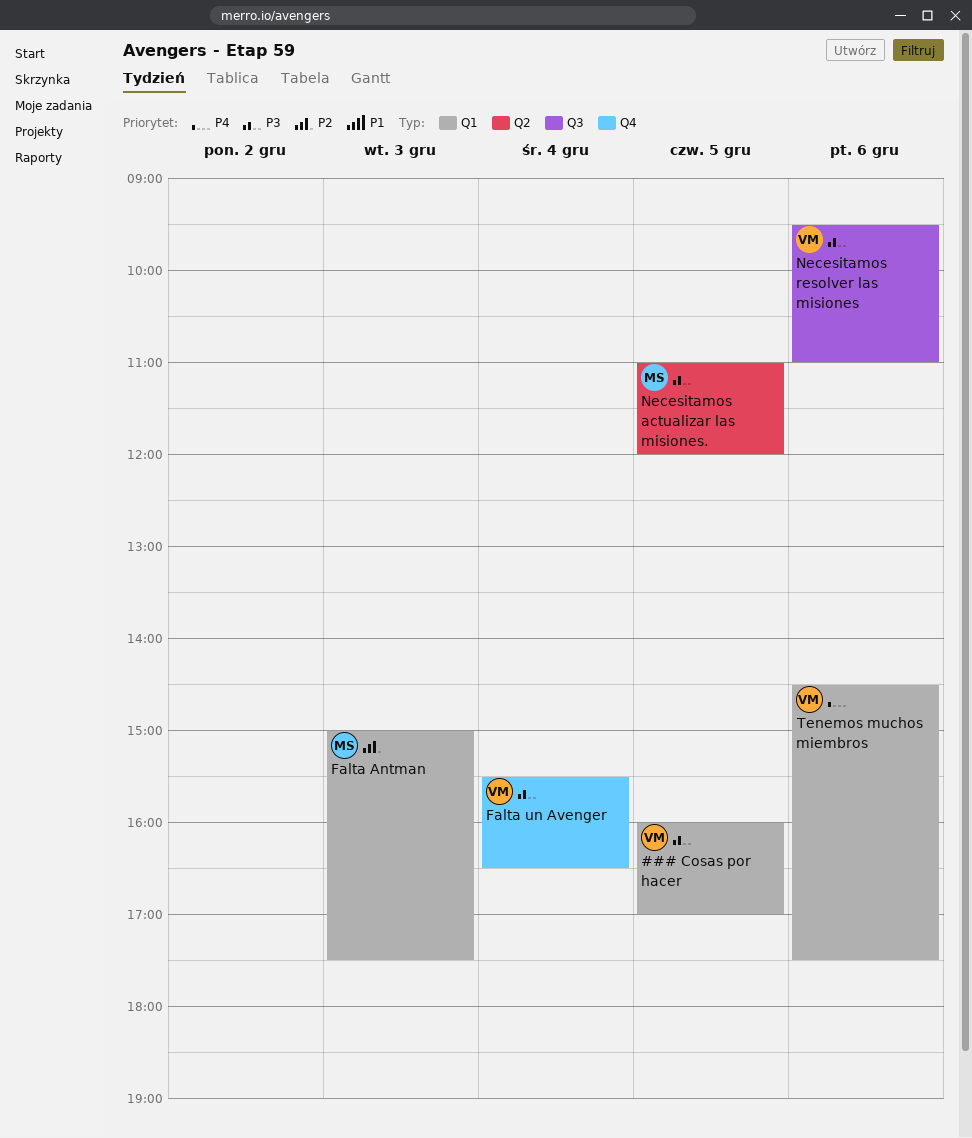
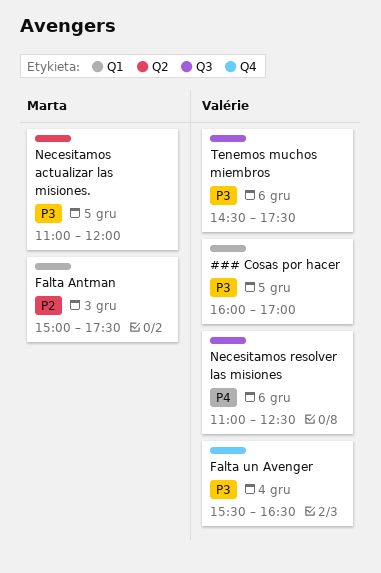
Necesitamos resolver las misiones, priority: P3 -> P4
Necesitamos resolver las misiones, begins: 09:30 -> 11:00
Necesitamos resolver las misiones, ends: 11:00 -> 12:30
Tenemos muchos miembros, priority: P4 -> P3
Tenemos muchos miembros, label: Q1 -> Q3

